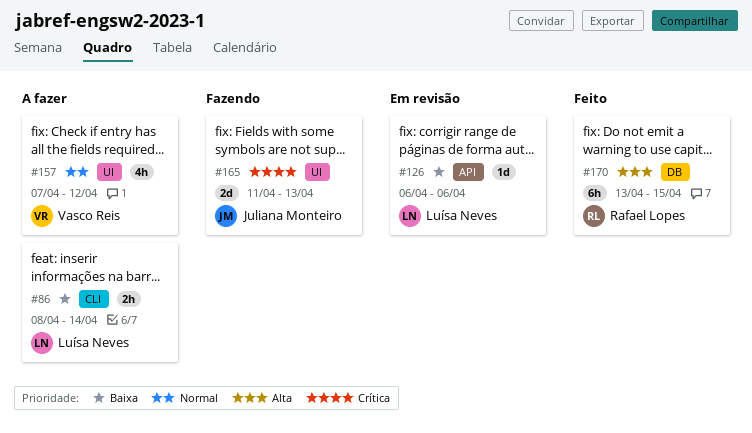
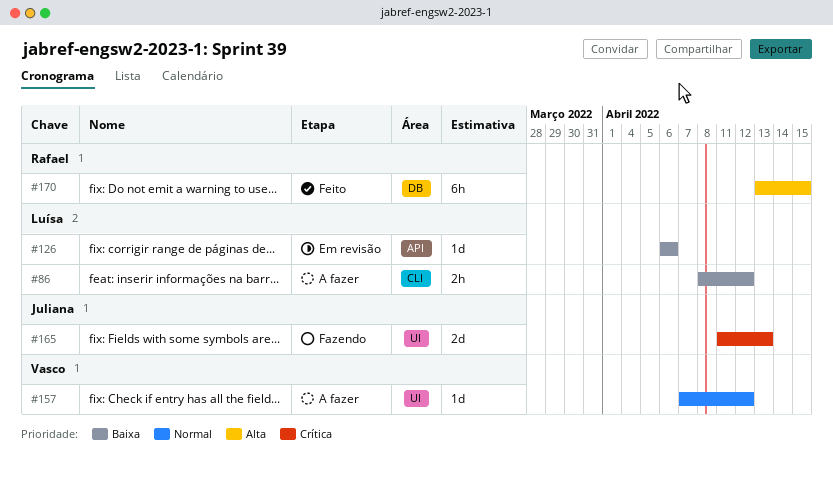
#86, due: Apr 14 -> Apr 12
#157, estimate: 4h -> 1d

